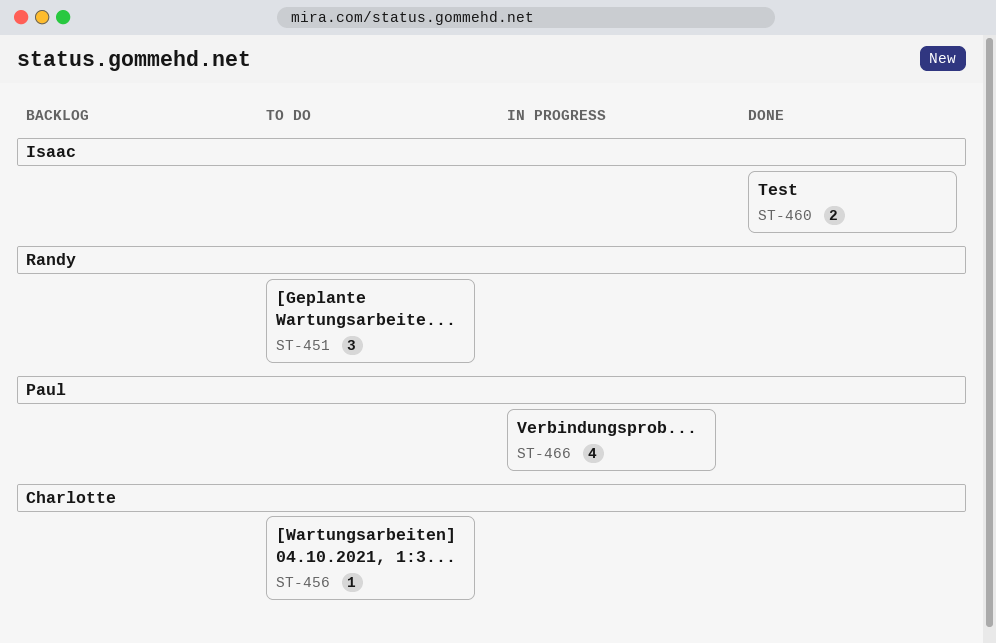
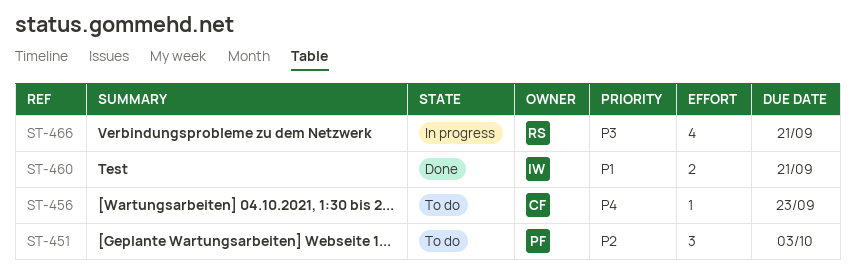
ST-451, owner: Randy -> Paul
ST-466, owner: Paul -> Randy

